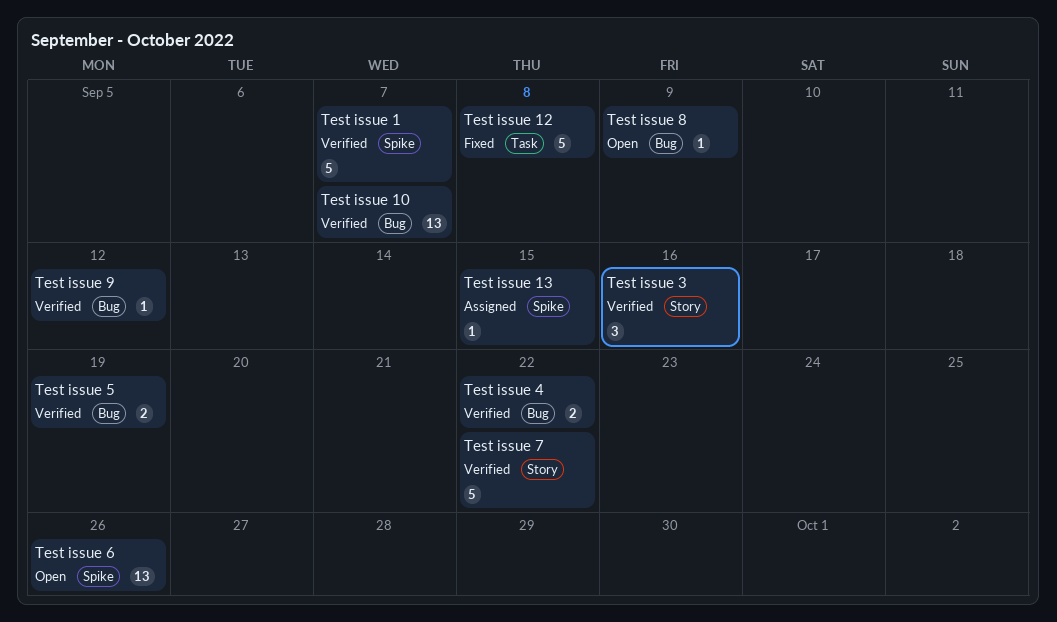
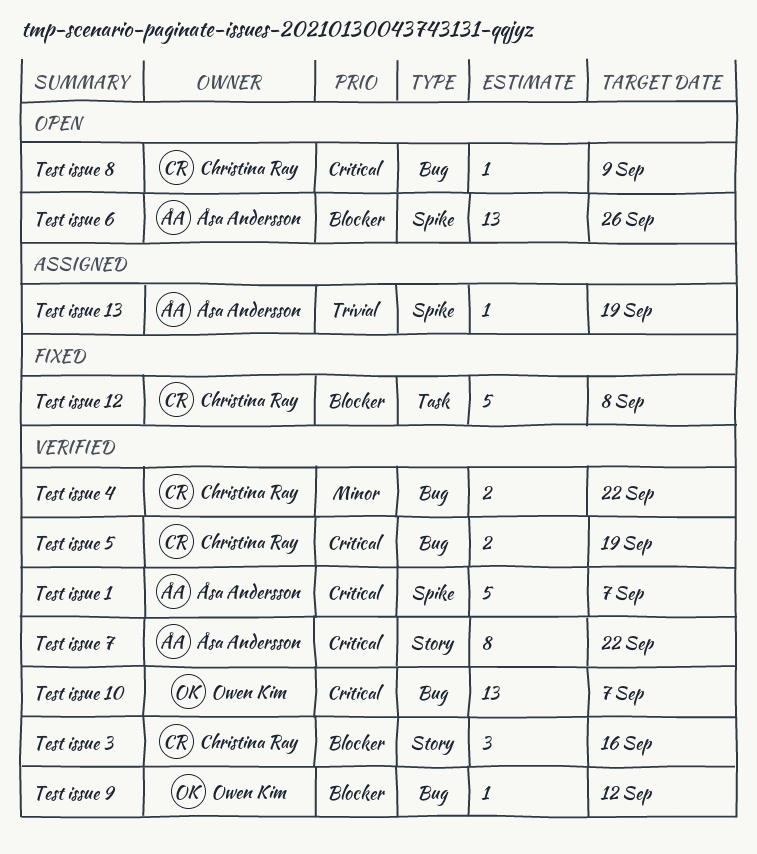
Test issue 13, due: Sep 15 -> Sep 19
Test issue 7, estimate: 5 -> 8

